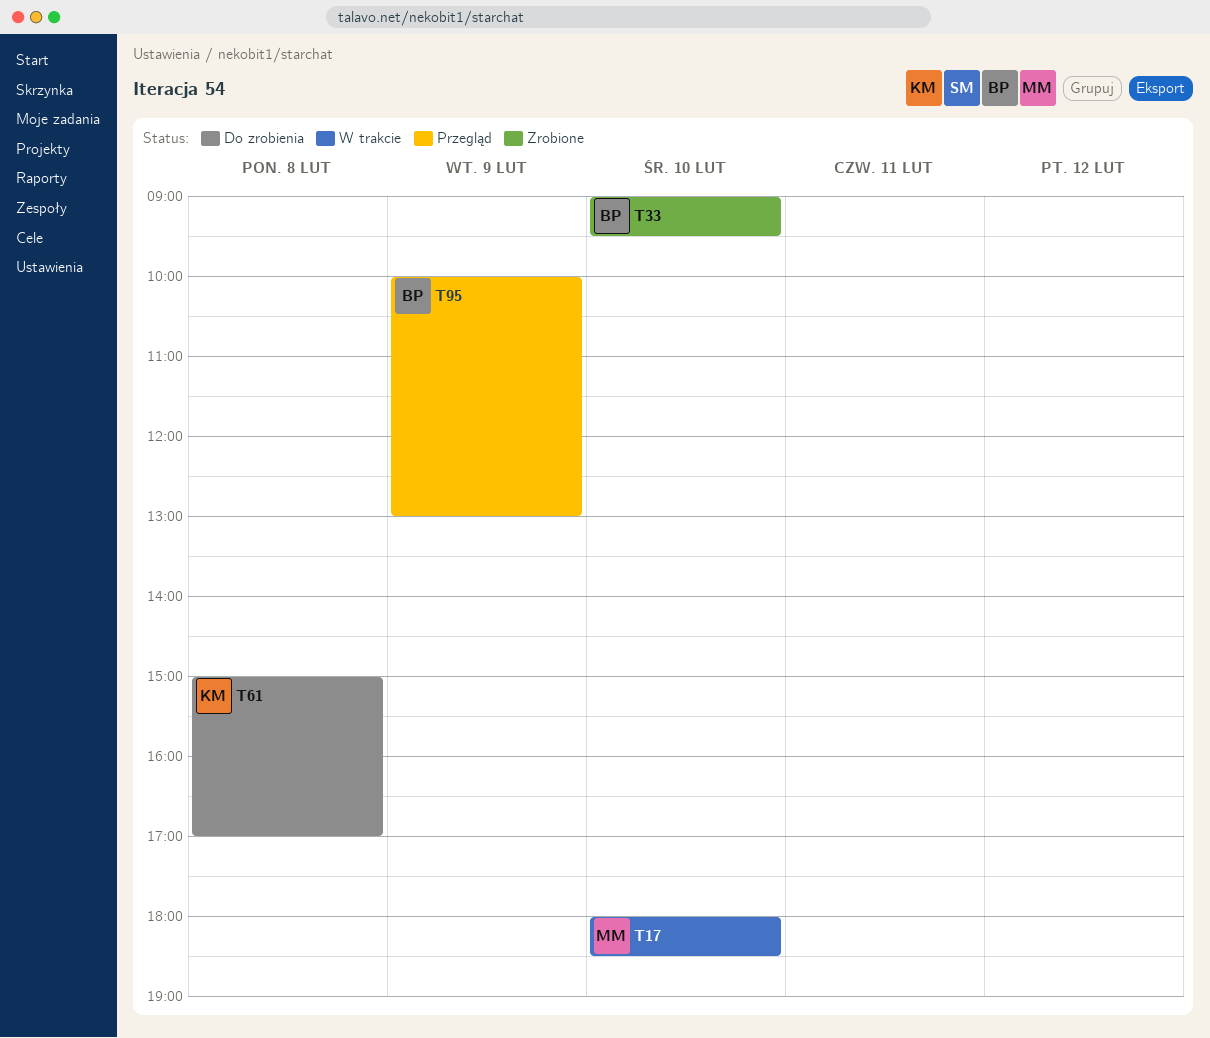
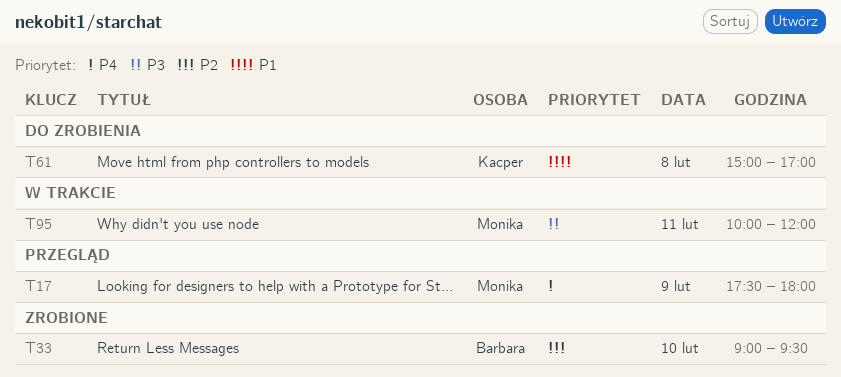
T17, status: W trakcie -> Przegląd
T17, day: Feb 10 -> Feb 9
T17, begins: 18:00 -> 17:30
T17, ends: 18:30 -> 18:00
T95, status: Przegląd -> W trakcie
T95, owner: Barbara -> Monika
T95, day: Feb 9 -> Feb 11
T95, ends: 13:00 -> 12:00

